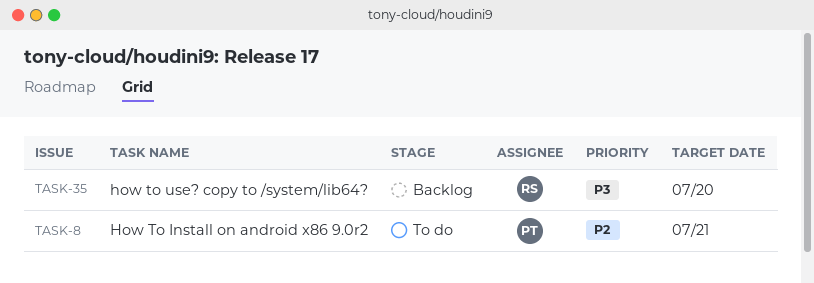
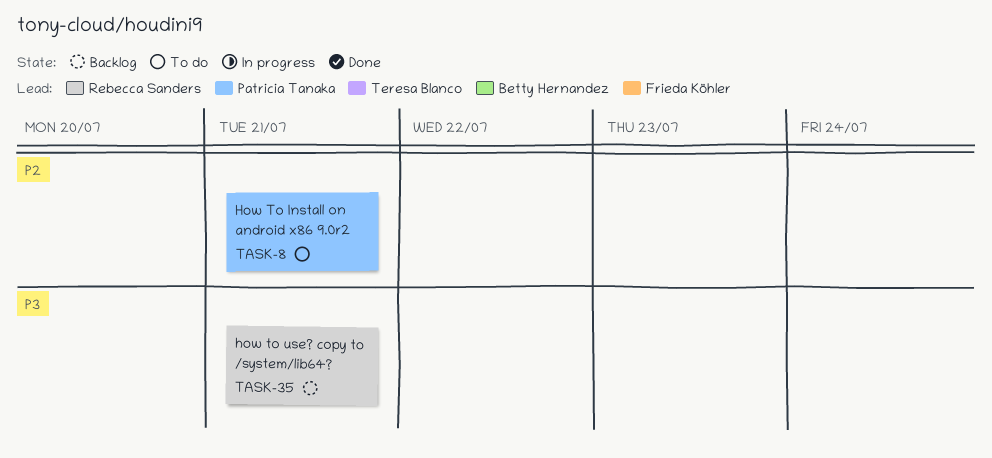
TASK-35, due: Jul 20 -> Jul 21

